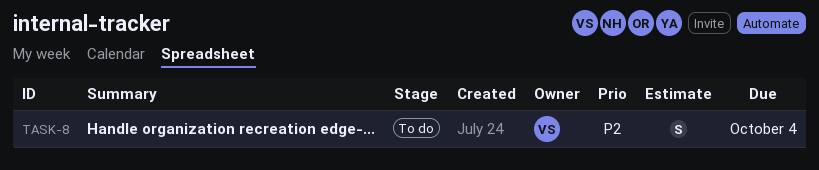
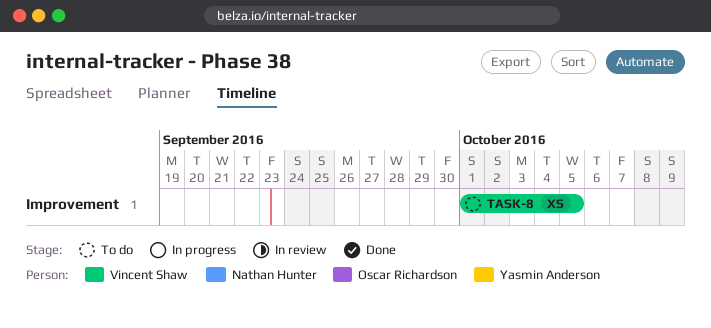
TASK-8, estimate: S -> XS
TASK-8, due: Oct 4 -> Oct 5

